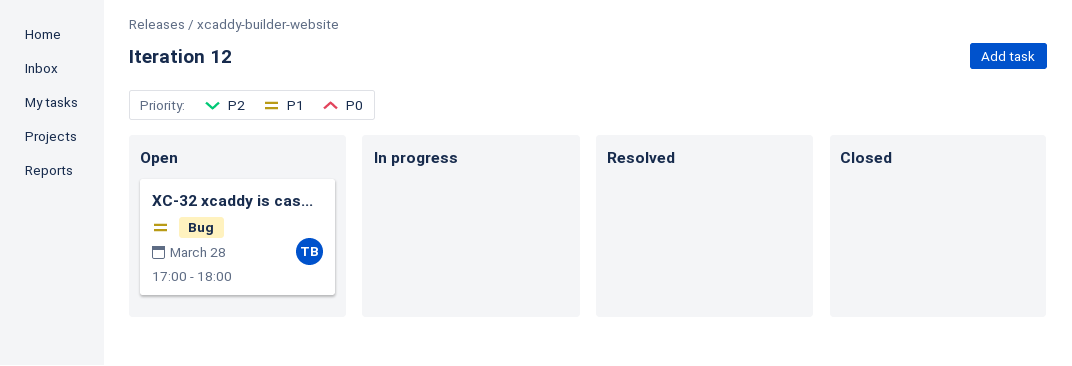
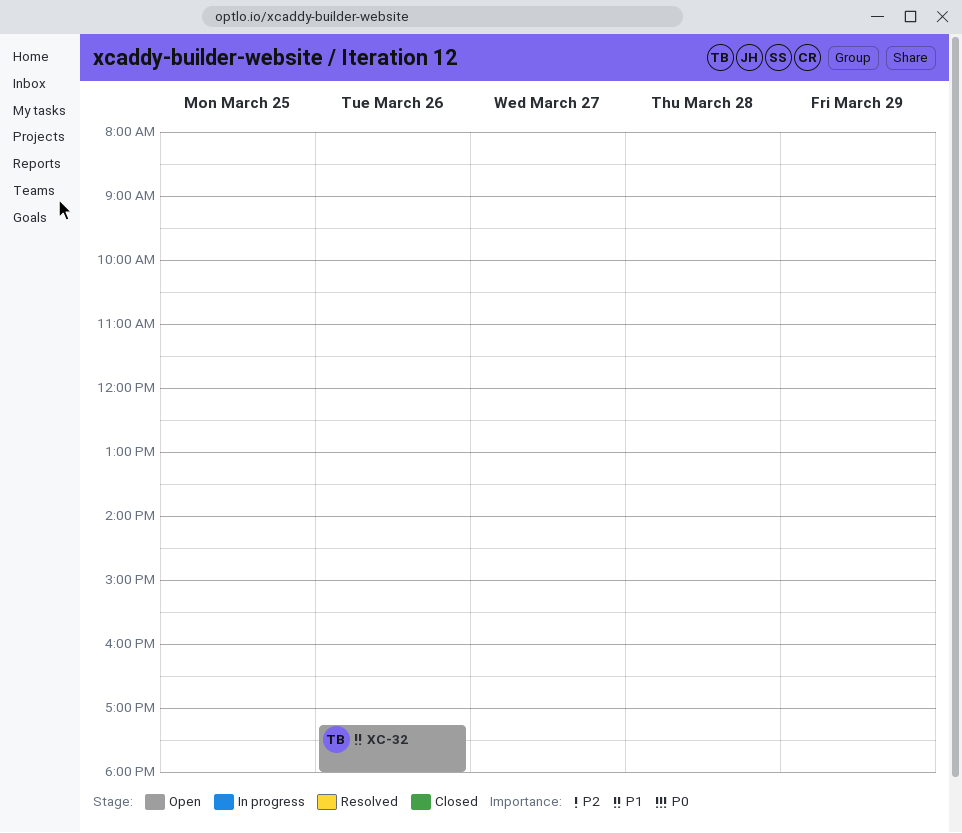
XC-32, day: Mar 28 -> Mar 26
XC-32, begins: 17:00 -> 17:15

